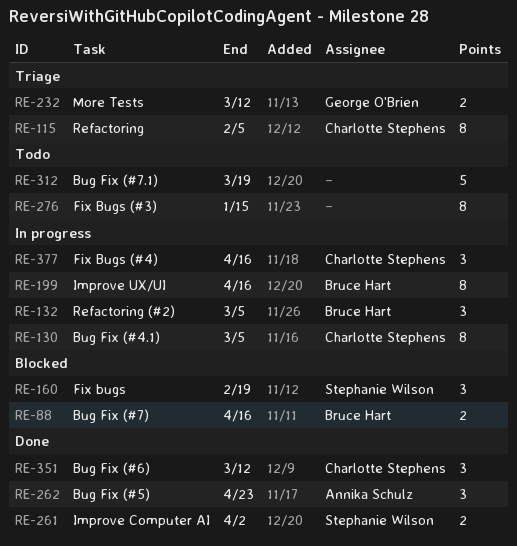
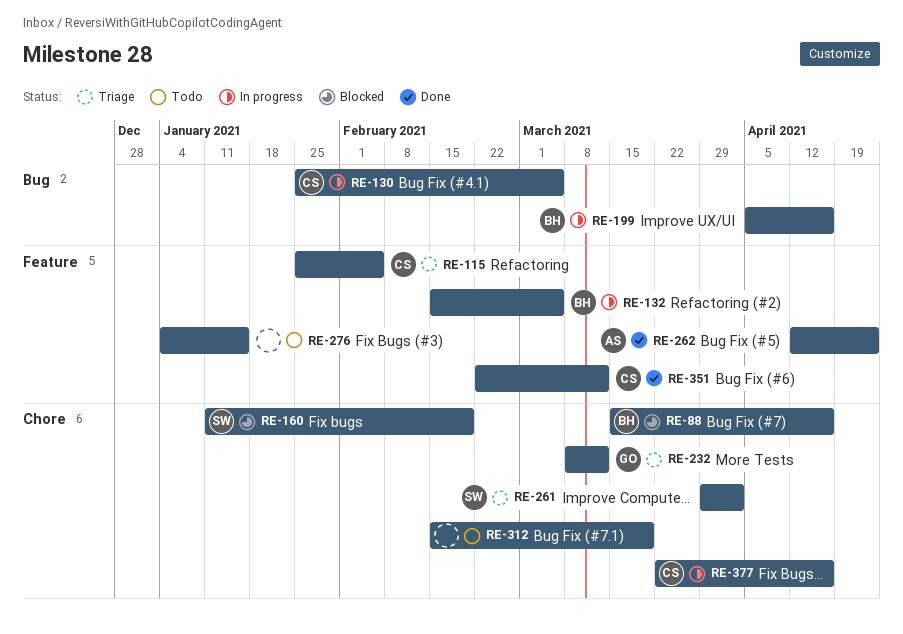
RE-261, status: Done -> Triage

